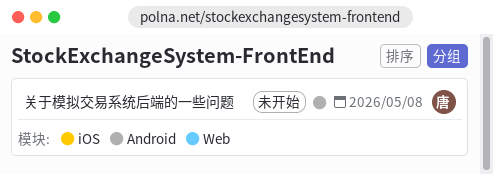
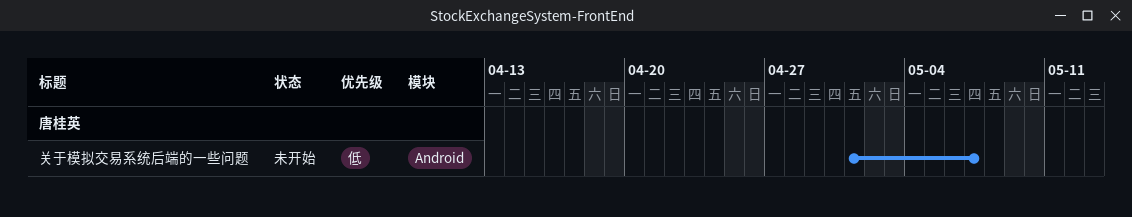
关于模拟交易系统后端的一些问题, due: May 8 -> May 7

